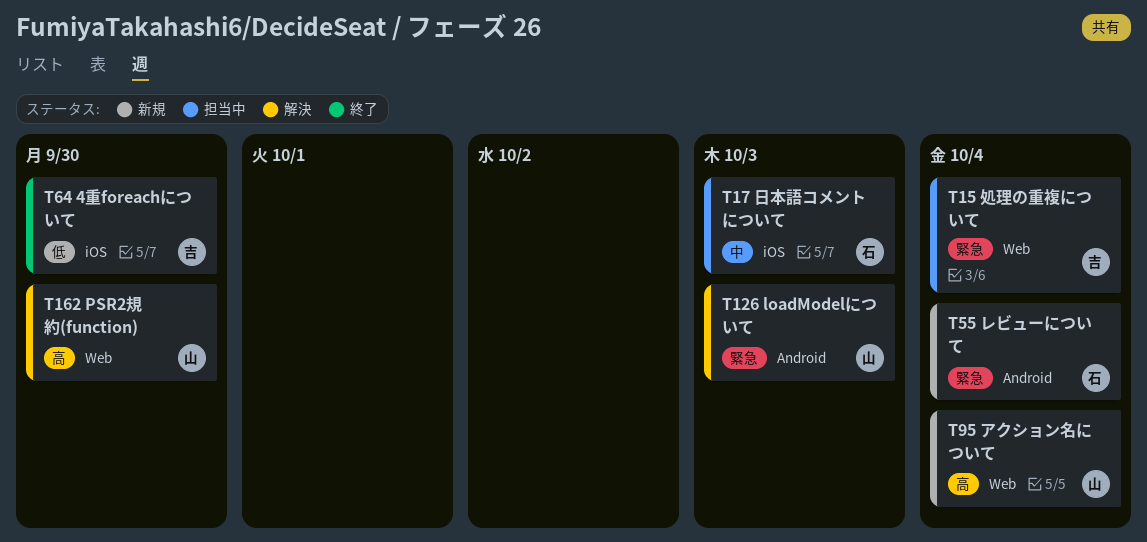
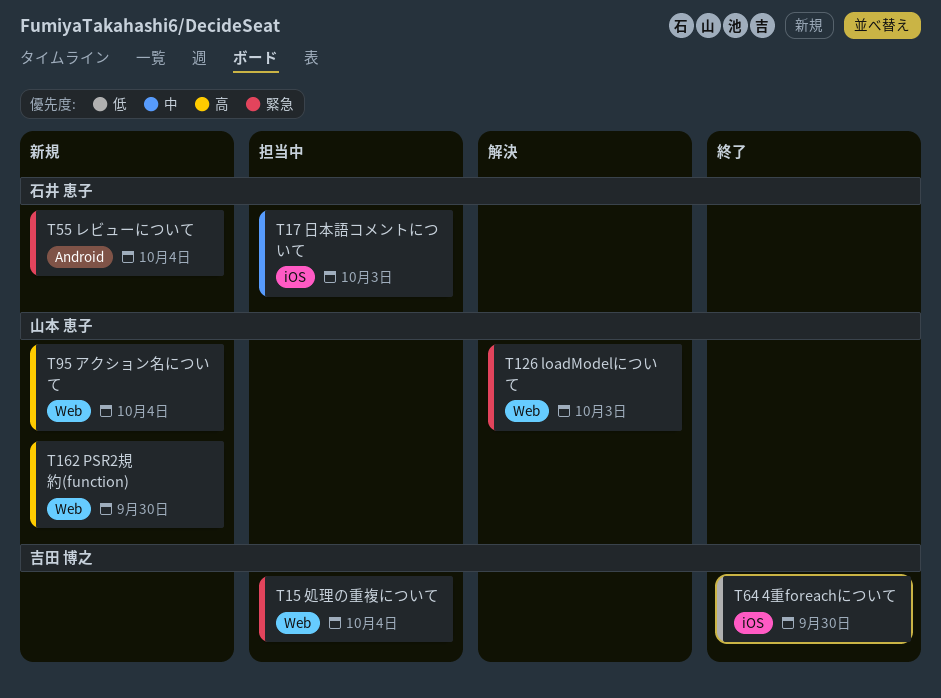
T126, label: Android -> Web
T162, status: 解決 -> 新規

